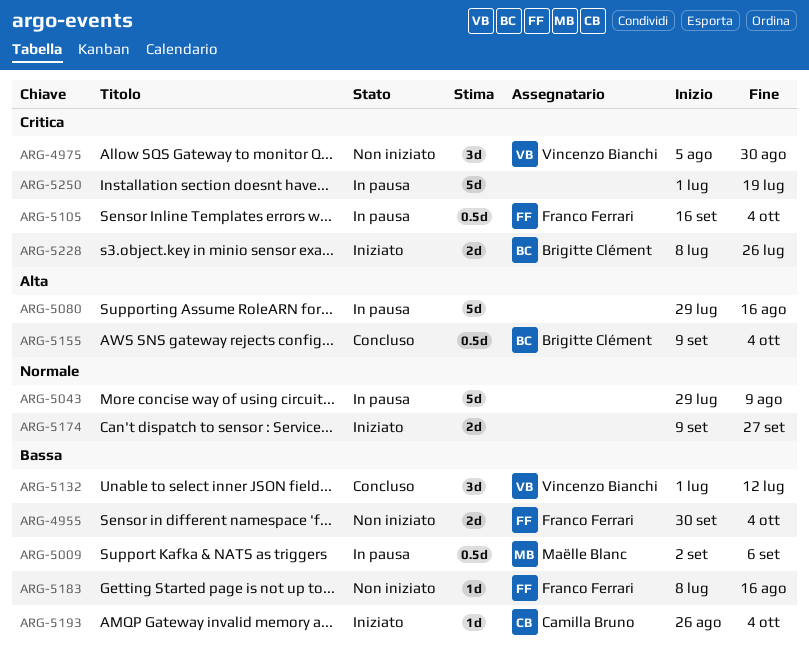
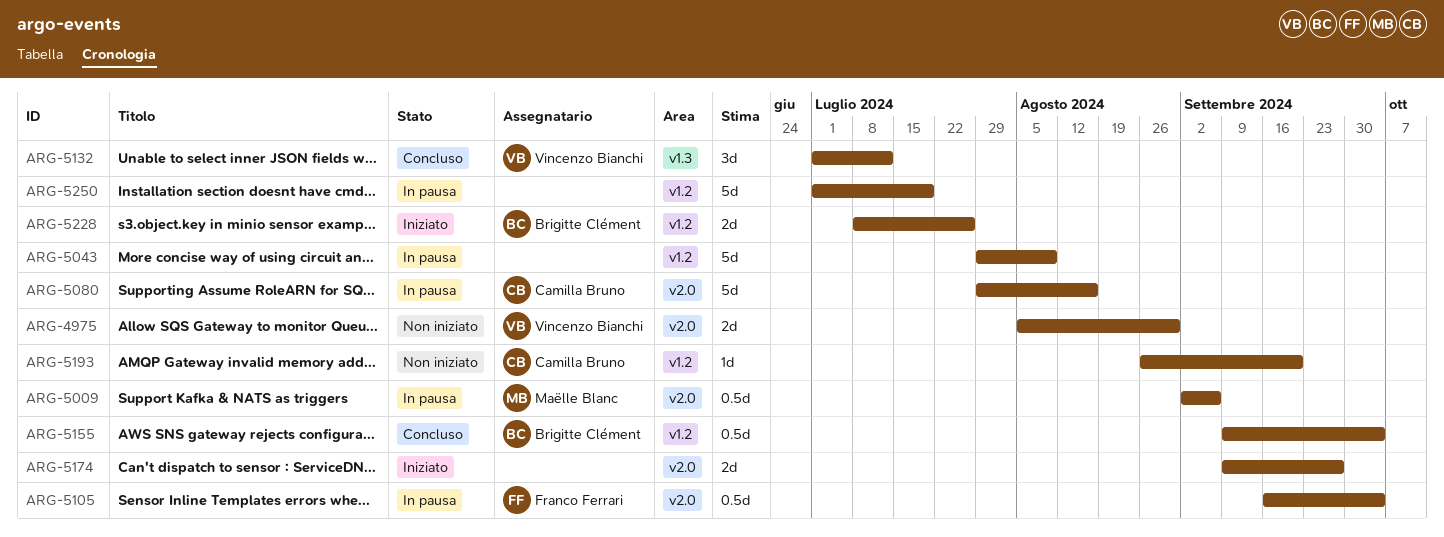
ARG-4955: present -> none
ARG-4975, estimate: 3d -> 2d
ARG-5080, owner: none -> Camilla Bruno
ARG-5183: present -> none
ARG-5193, status: Iniziato -> Non iniziato
ARG-5193, due: Oct 4 -> Sep 20

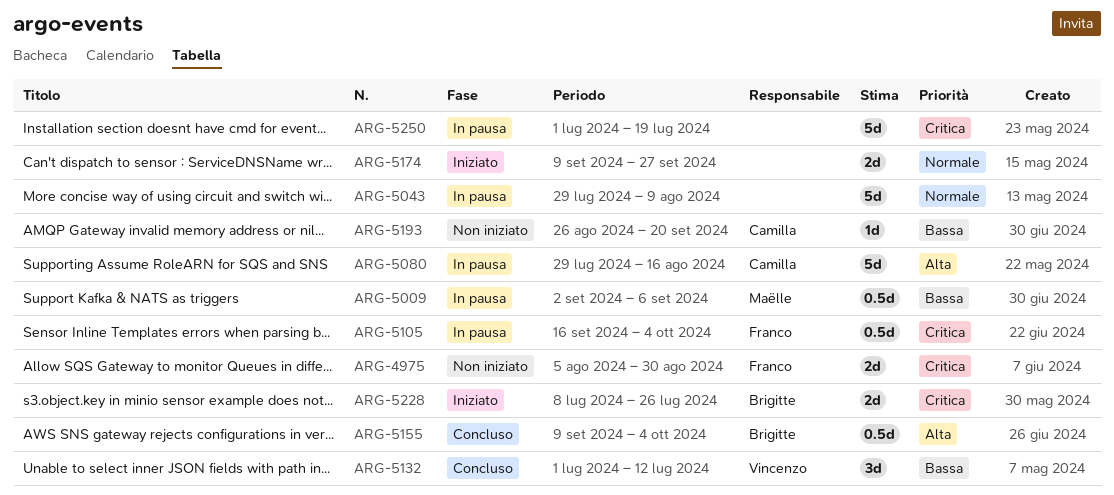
ARG-4975, owner: Vincenzo Bianchi -> Franco Ferrari

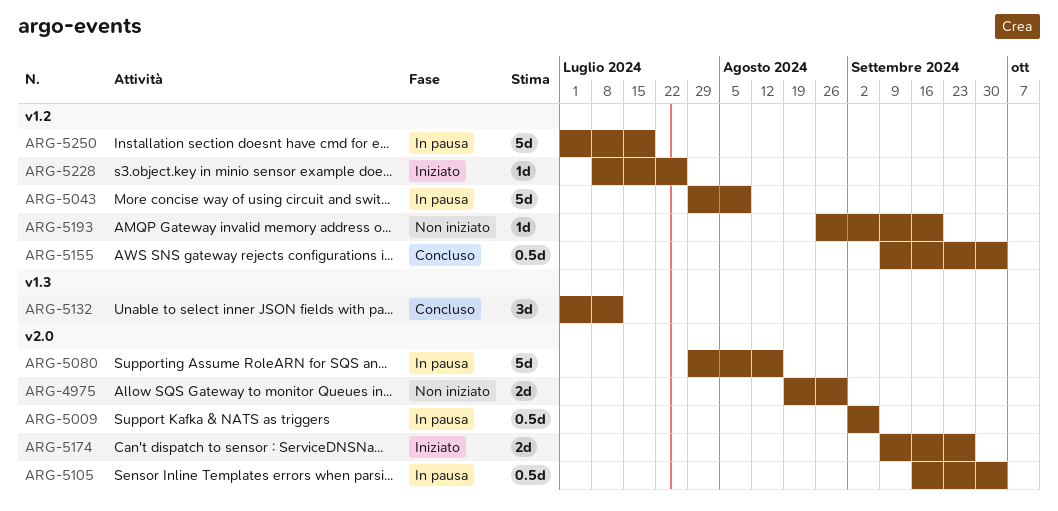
ARG-4975, start: Aug 5 -> Aug 19
ARG-5228, estimate: 2d -> 1d

